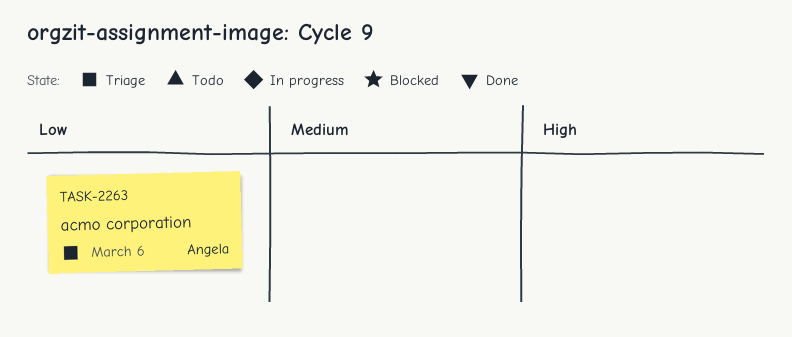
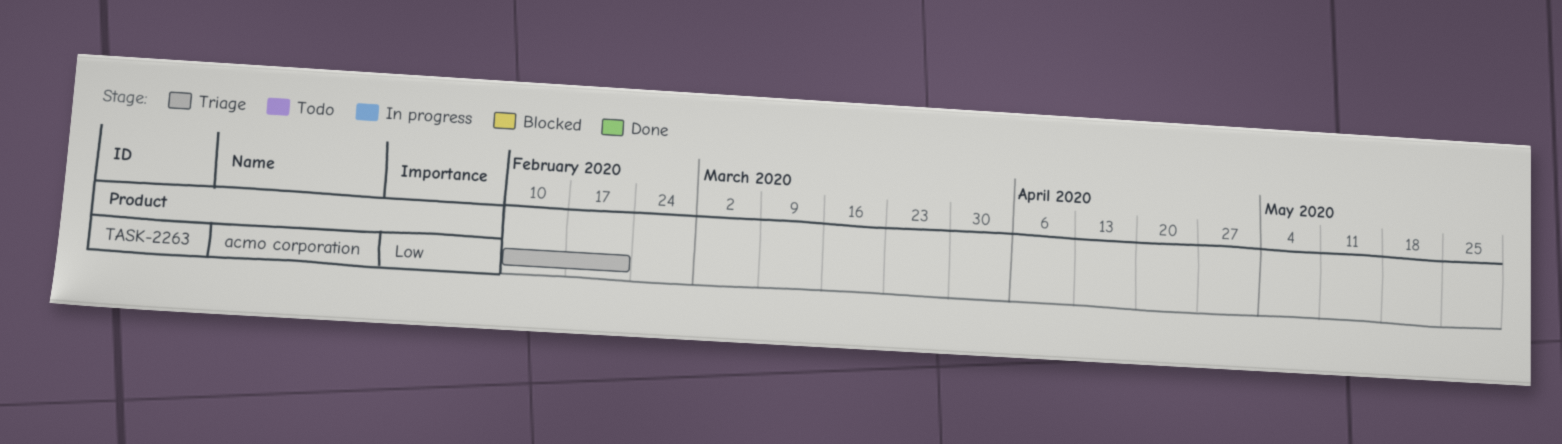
TASK-2263, due: Mar 6 -> Feb 21

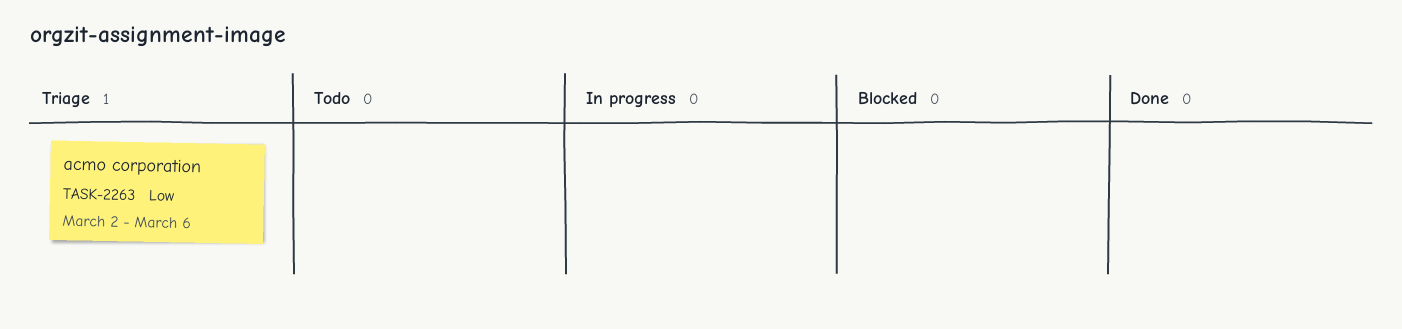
TASK-2263, start: Feb 10 -> Mar 2
TASK-2263, due: Feb 21 -> Mar 6

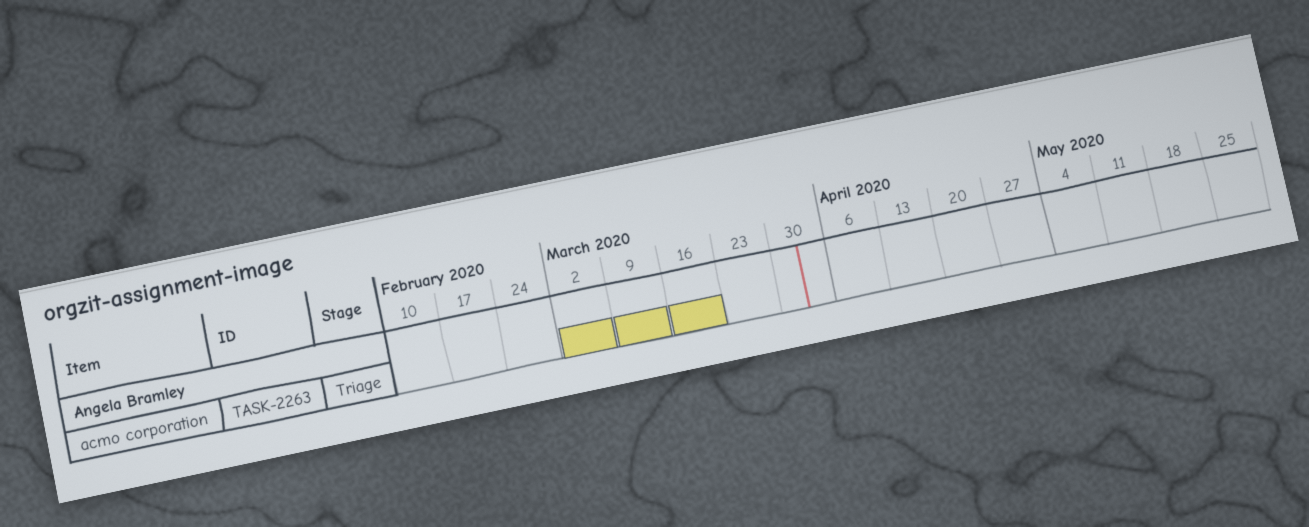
TASK-2263, due: Mar 6 -> Mar 20

